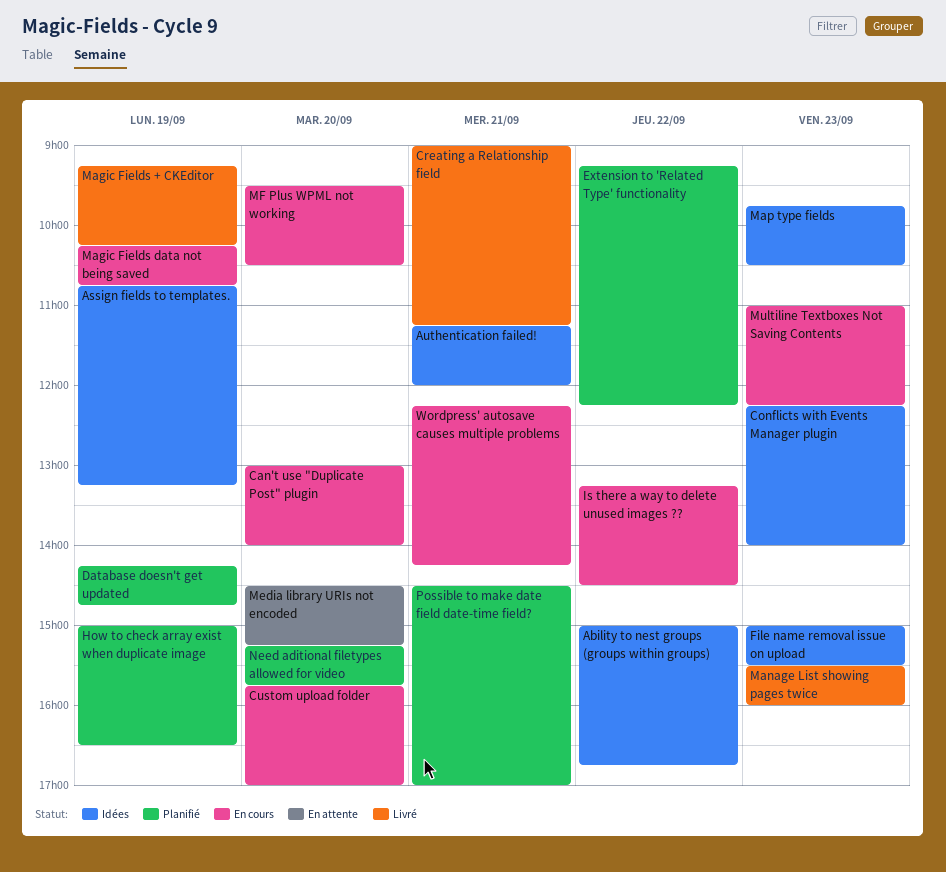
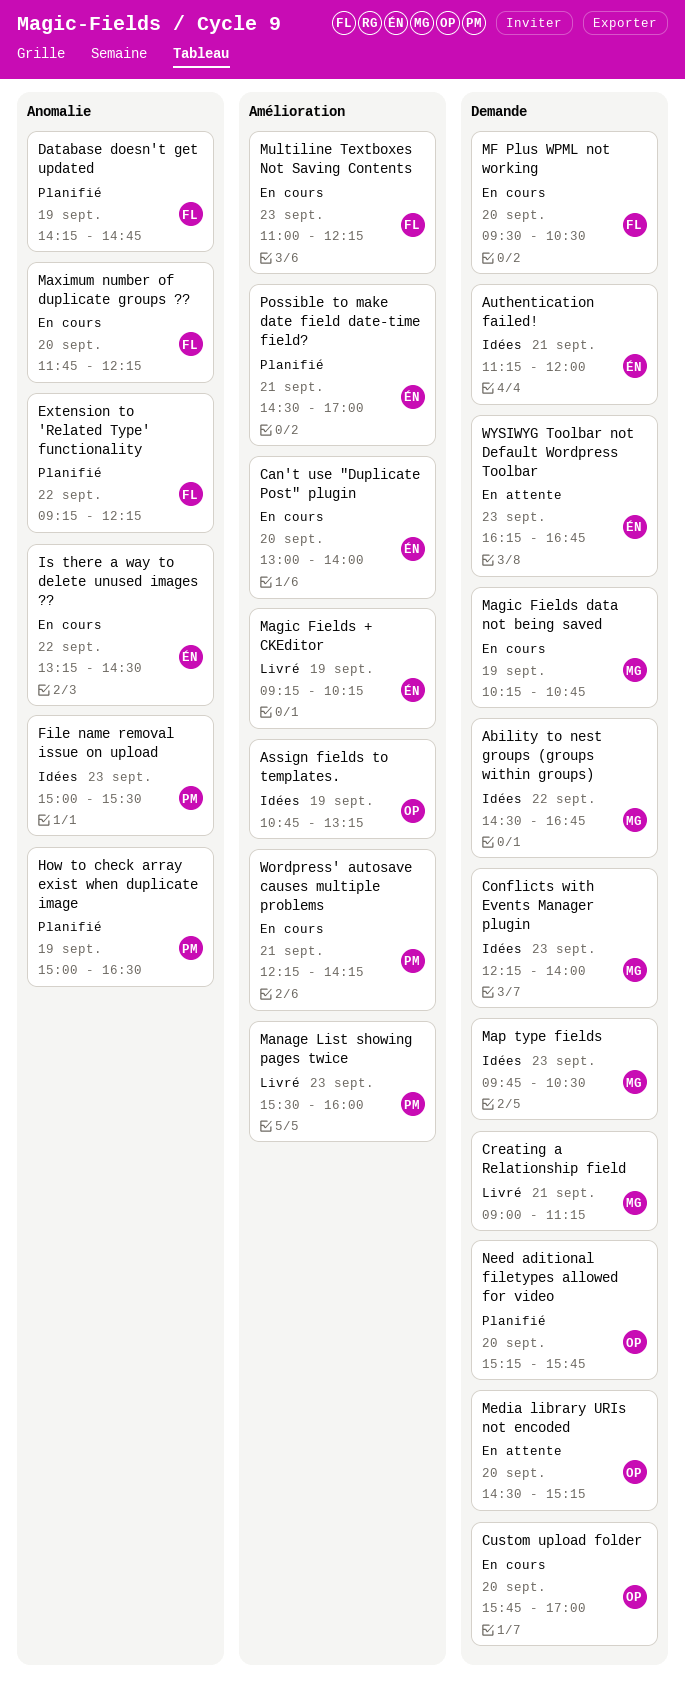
Ability to nest groups (groups within groups), begins: 15:00 -> 14:30
Maximum number of duplicate groups ??: none -> present
WYSIWYG Toolbar not Default Wordpress Toolbar: none -> present

